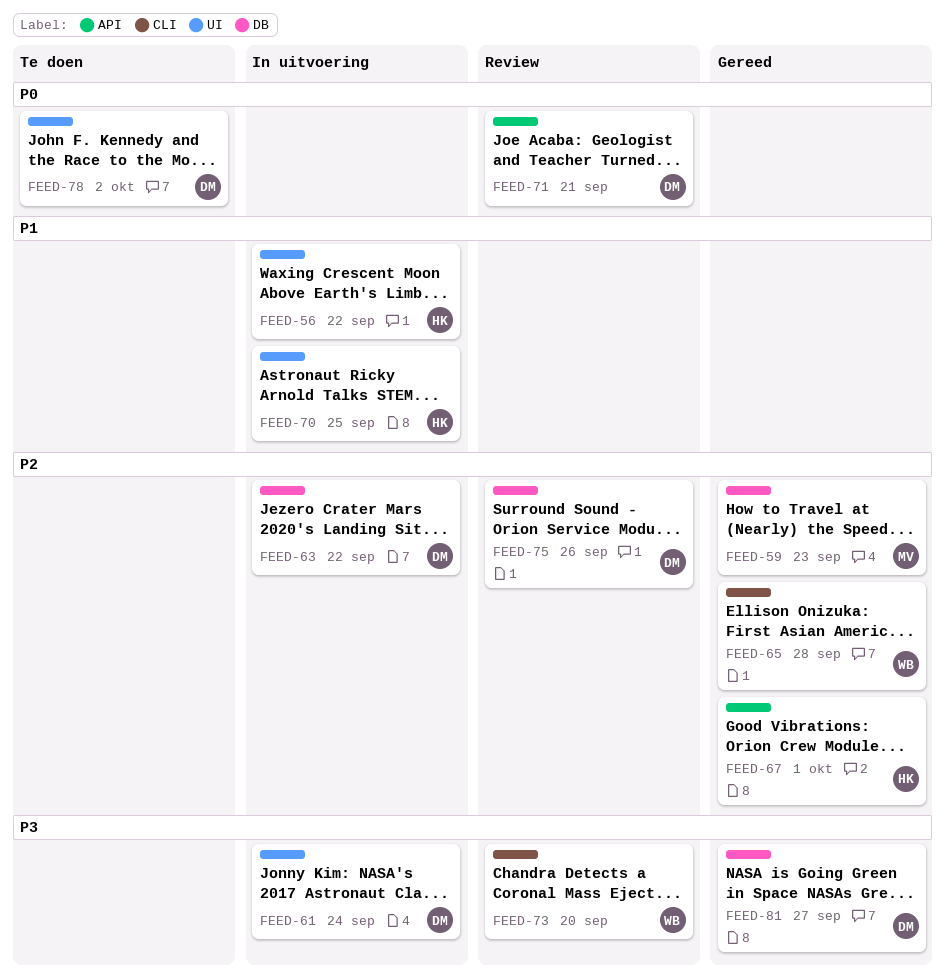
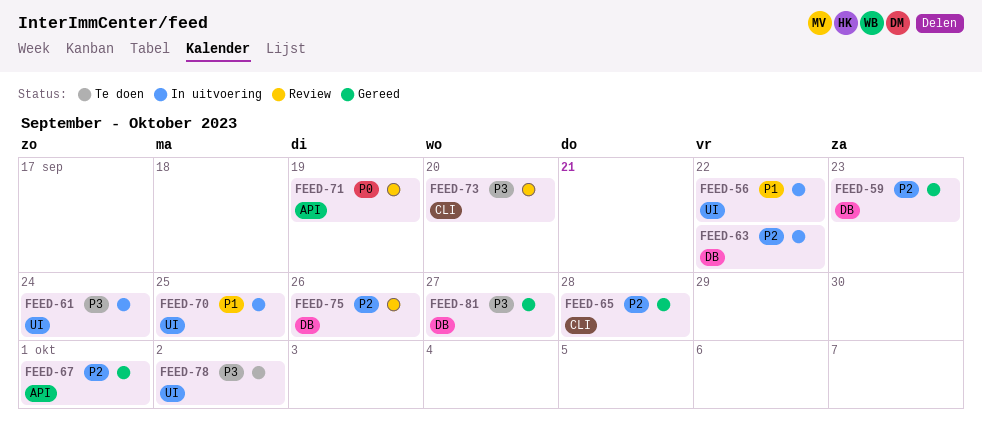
FEED-71, due: Sep 21 -> Sep 19
FEED-78, priority: P0 -> P3

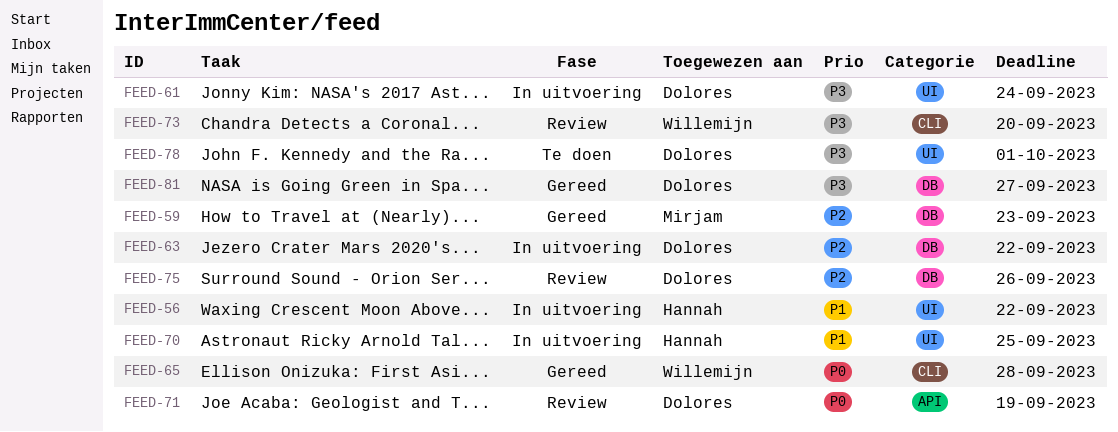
FEED-65, priority: P2 -> P0
FEED-67: present -> none
FEED-78, due: Oct 2 -> Oct 1

